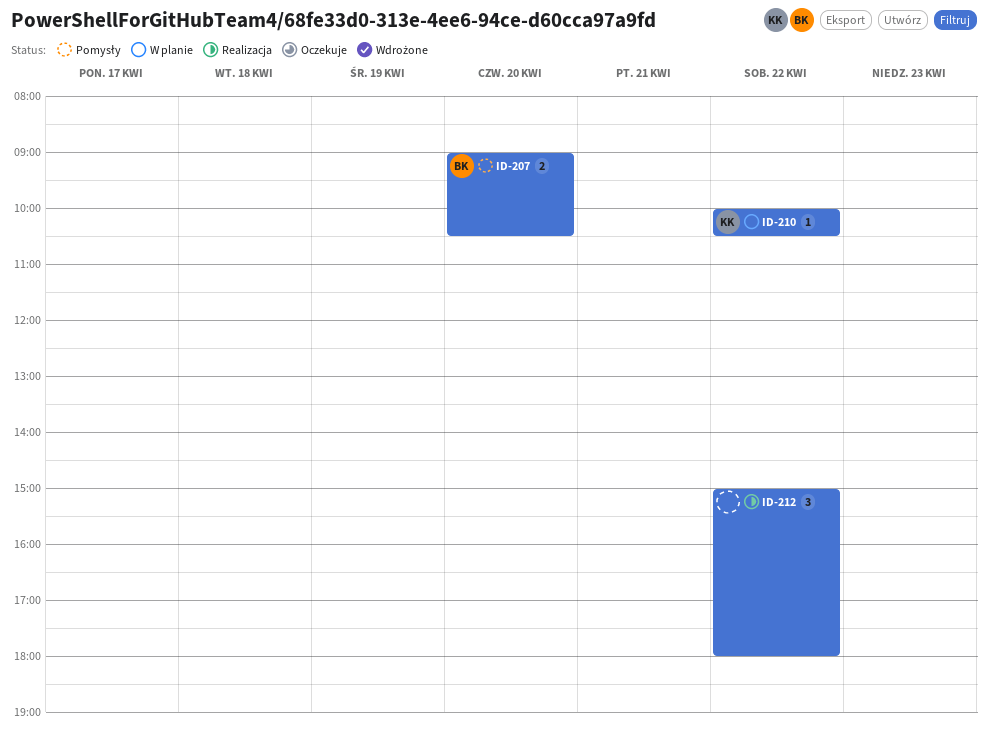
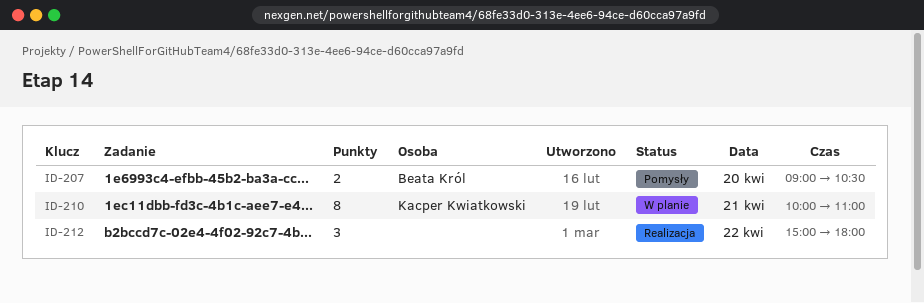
ID-210, estimate: 1 -> 8
ID-210, day: Apr 22 -> Apr 21
ID-210, ends: 10:30 -> 11:00

